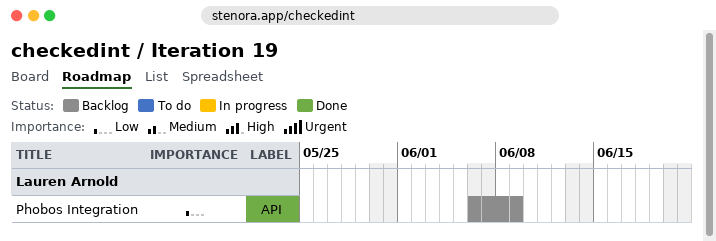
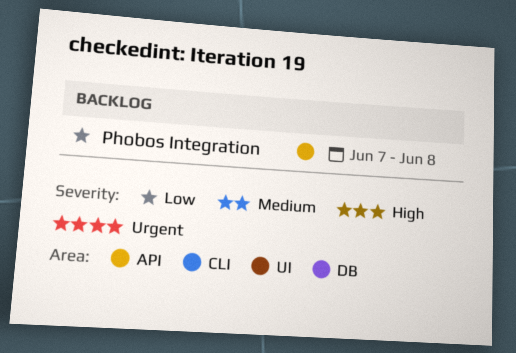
Phobos Integration, start: Jun 6 -> Jun 7
Phobos Integration, due: Jun 9 -> Jun 8

